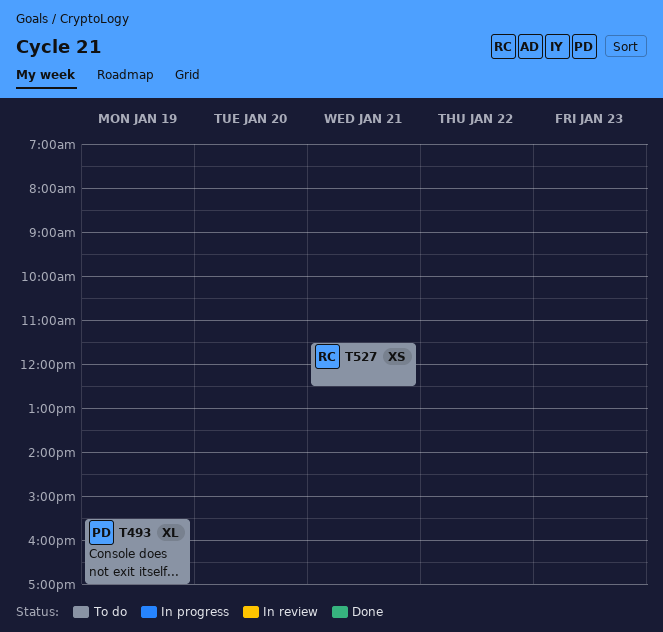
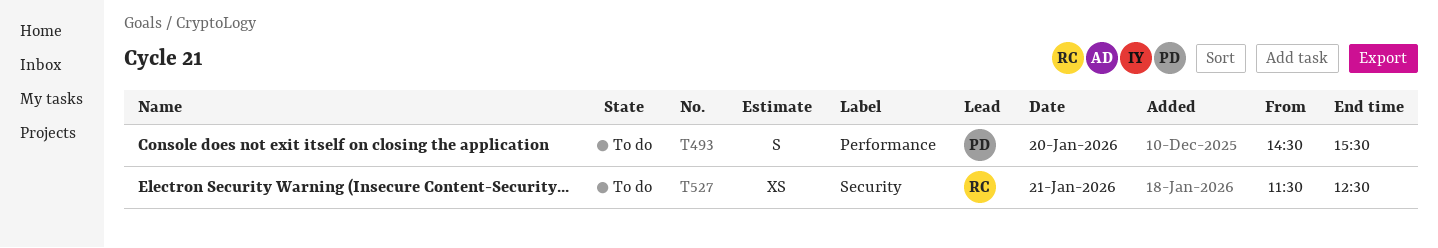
T493, estimate: XL -> S
T493, day: Jan 19 -> Jan 20
T493, begins: 15:30 -> 14:30
T493, ends: 17:00 -> 15:30

